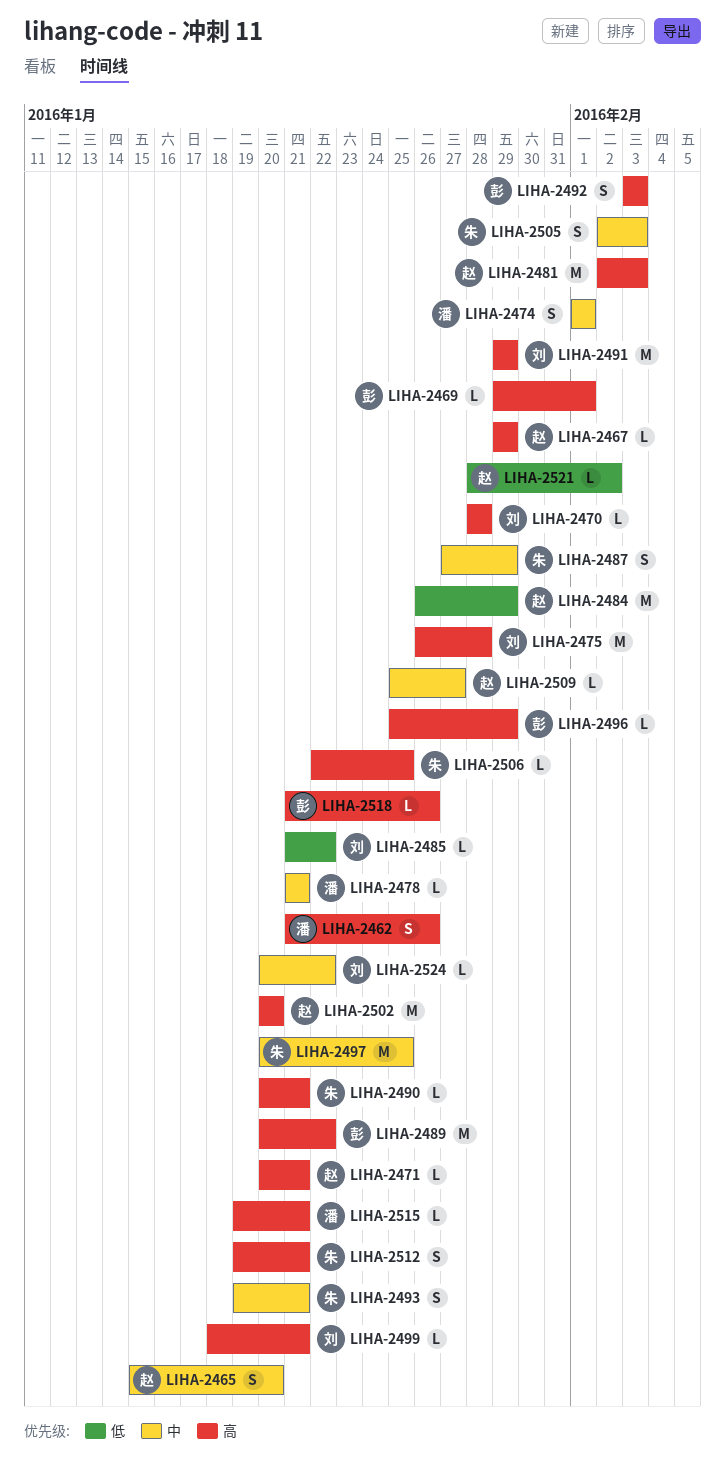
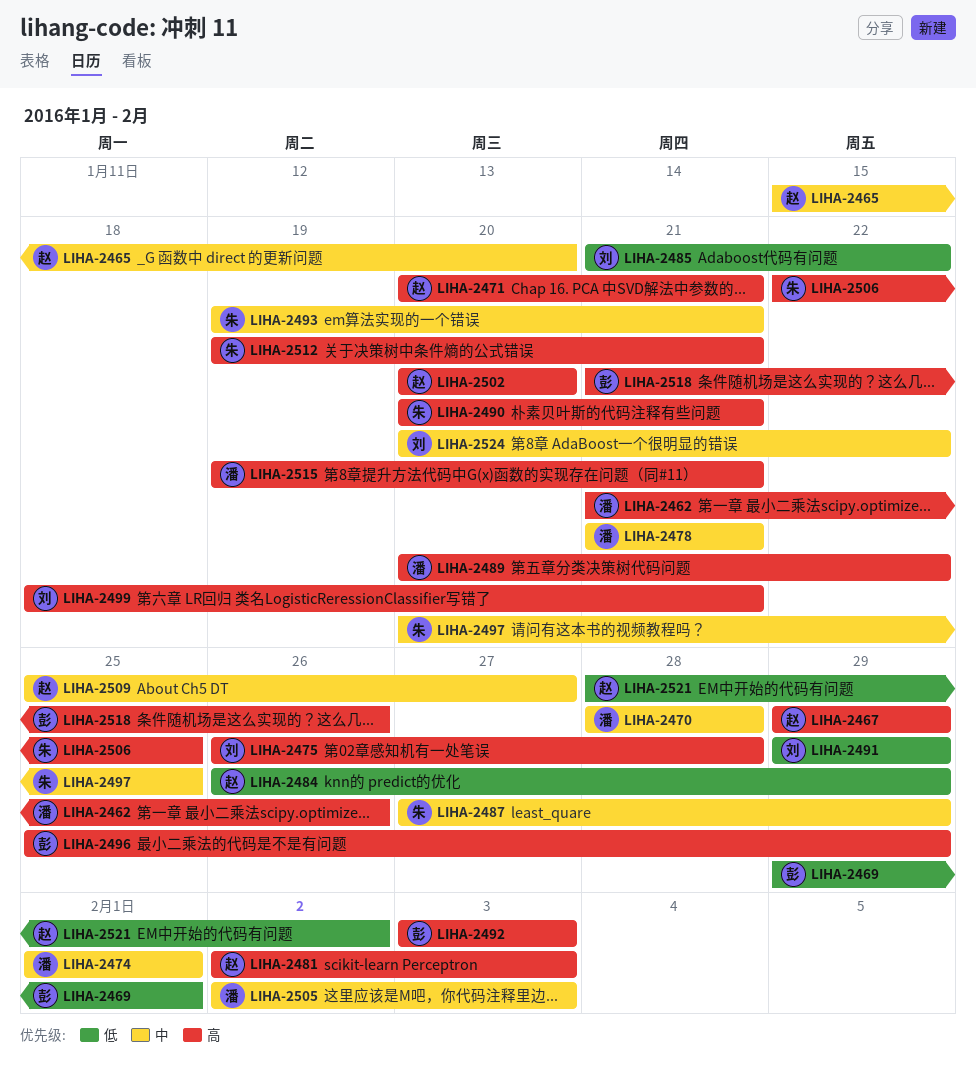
LIHA-2469, priority: 高 -> 低
LIHA-2470, owner: 刘 -> 潘
LIHA-2470, priority: 高 -> 中
LIHA-2489, owner: 彭 -> 潘
LIHA-2491, priority: 高 -> 低
LIHA-2505, owner: 朱 -> 潘

